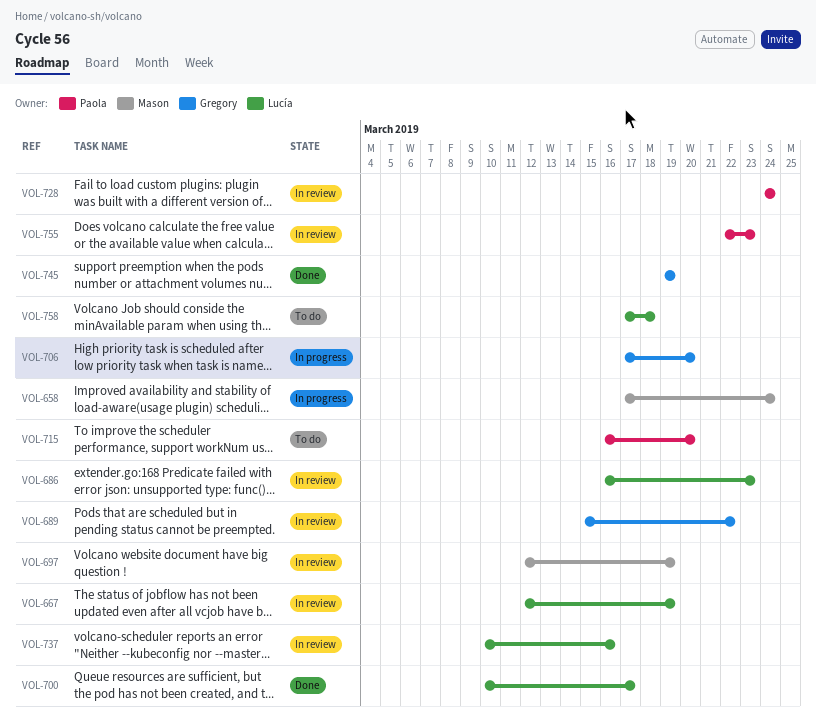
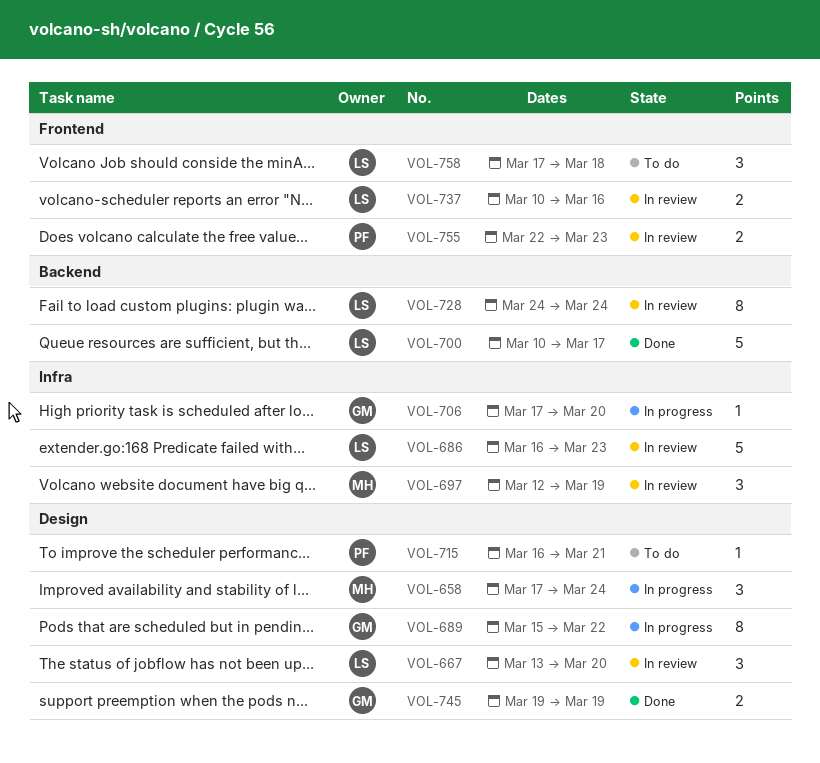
VOL-667, start: Mar 12 -> Mar 13
VOL-667, due: Mar 19 -> Mar 20
VOL-689, status: In review -> In progress
VOL-715, due: Mar 20 -> Mar 21
VOL-728, owner: Paola -> Lucía

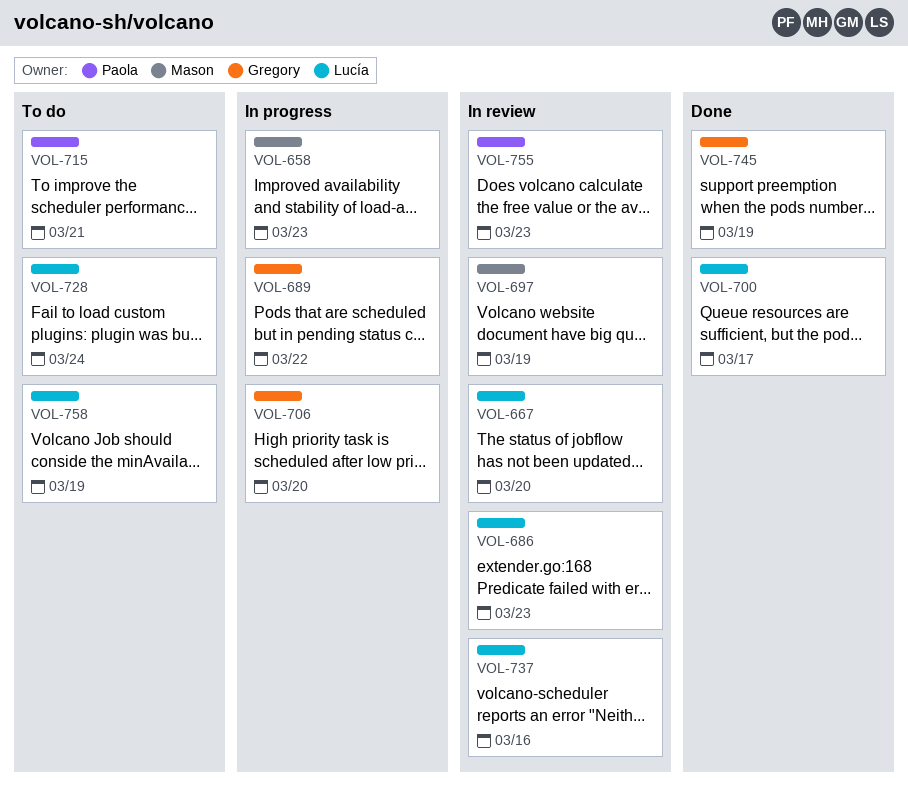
VOL-658, due: Mar 24 -> Mar 23
VOL-728, status: In review -> To do
VOL-758, due: Mar 18 -> Mar 19

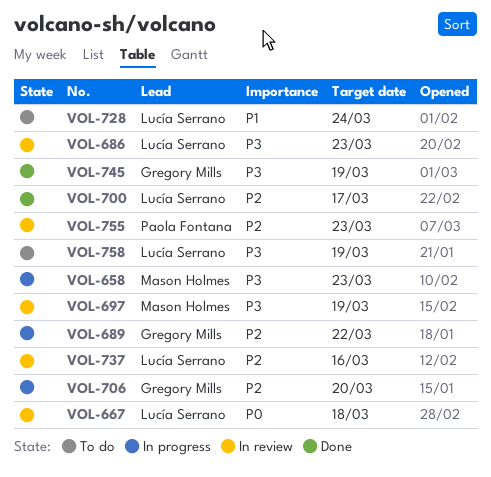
VOL-667, due: Mar 20 -> Mar 18
VOL-715: present -> none

